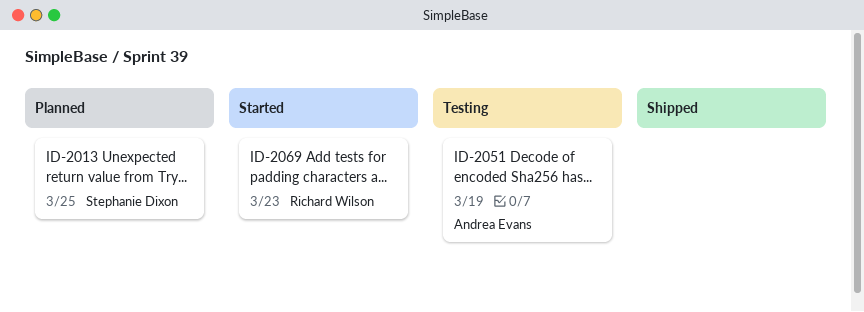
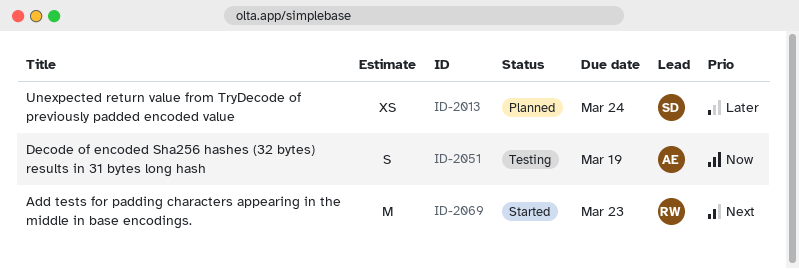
ID-2013, due: Mar 25 -> Mar 24

